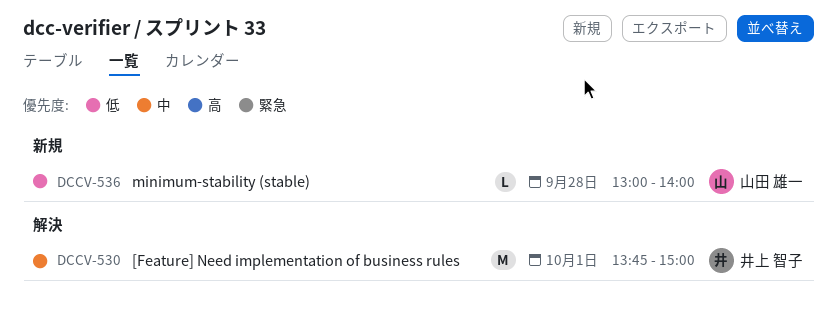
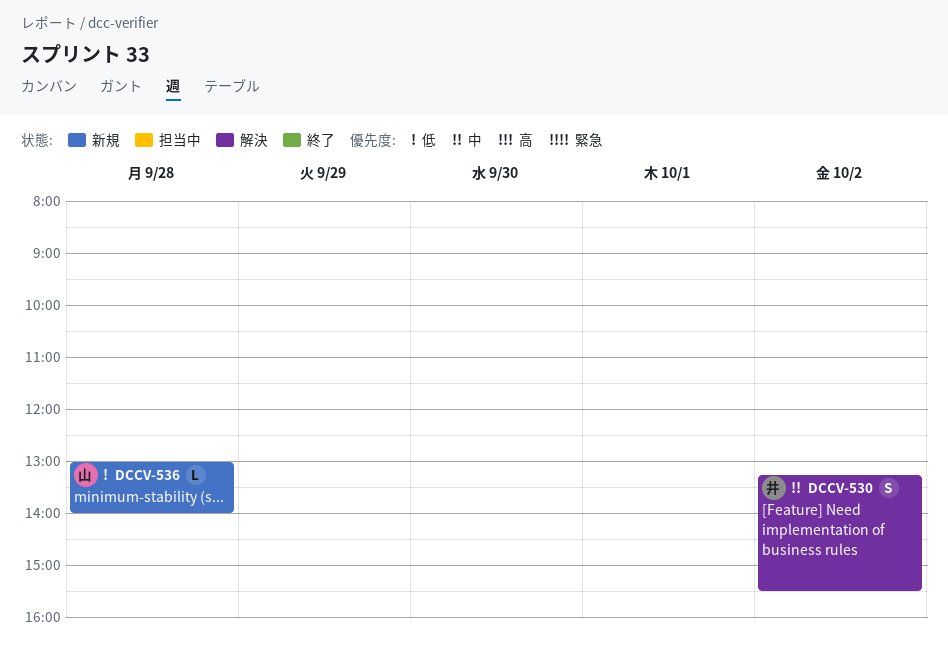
DCCV-530, estimate: M -> S
DCCV-530, day: Oct 1 -> Oct 2
DCCV-530, begins: 13:45 -> 13:15
DCCV-530, ends: 15:00 -> 15:30

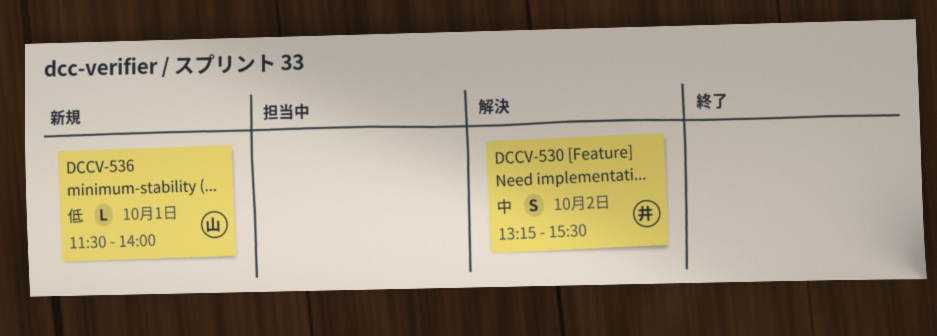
DCCV-536, day: Sep 28 -> Oct 1
DCCV-536, begins: 13:00 -> 11:30

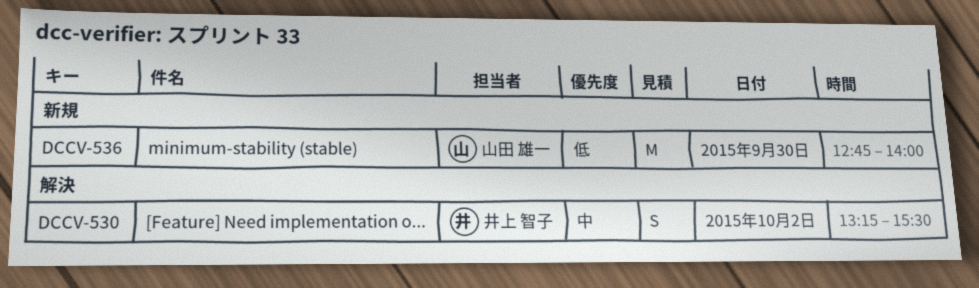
DCCV-536, estimate: L -> M
DCCV-536, day: Oct 1 -> Sep 30
DCCV-536, begins: 11:30 -> 12:45

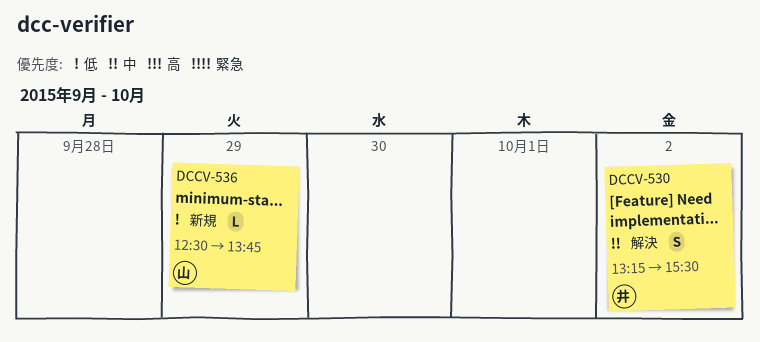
DCCV-536, estimate: M -> L
DCCV-536, day: Sep 30 -> Sep 29
DCCV-536, begins: 12:45 -> 12:30
DCCV-536, ends: 14:00 -> 13:45

